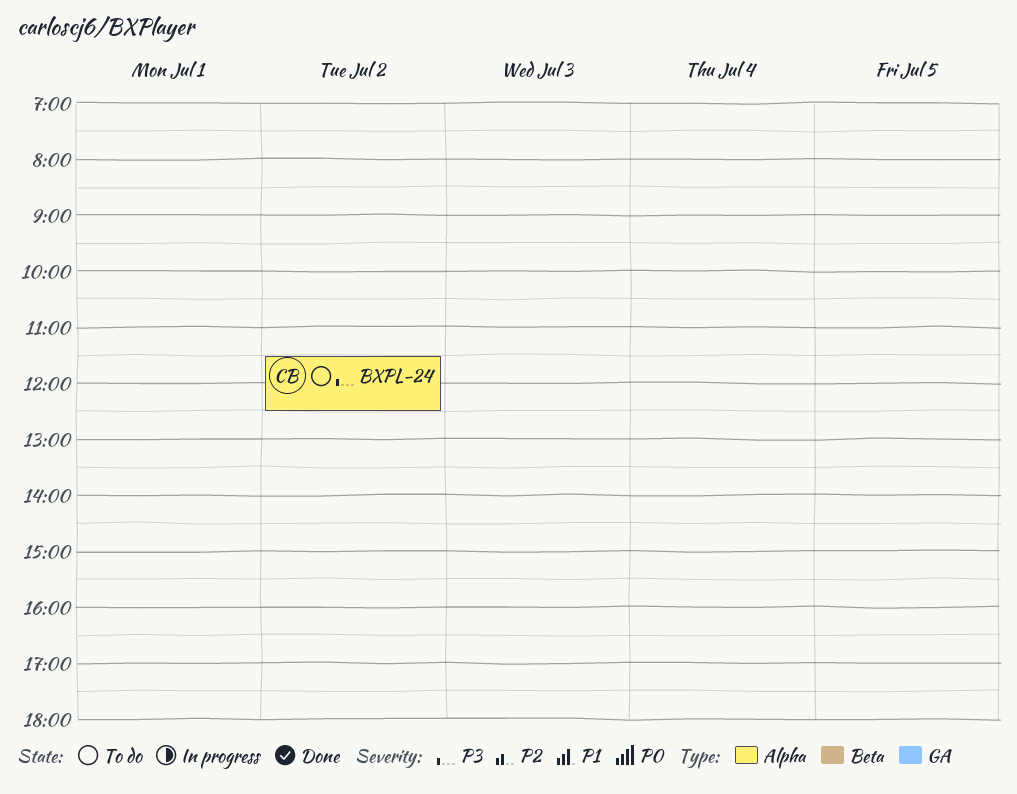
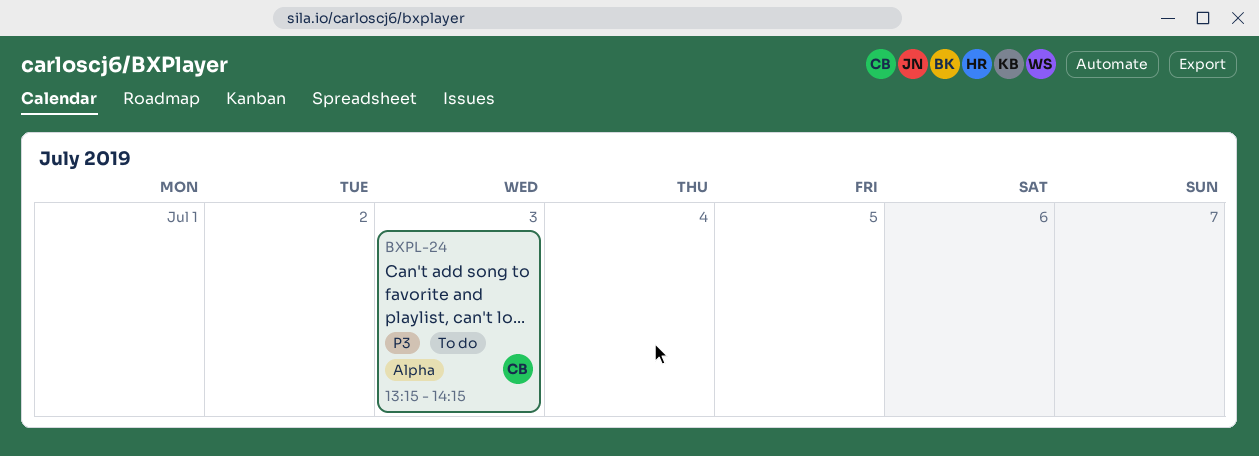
BXPL-24, day: Jul 2 -> Jul 3
BXPL-24, begins: 11:30 -> 13:15
BXPL-24, ends: 12:30 -> 14:15

